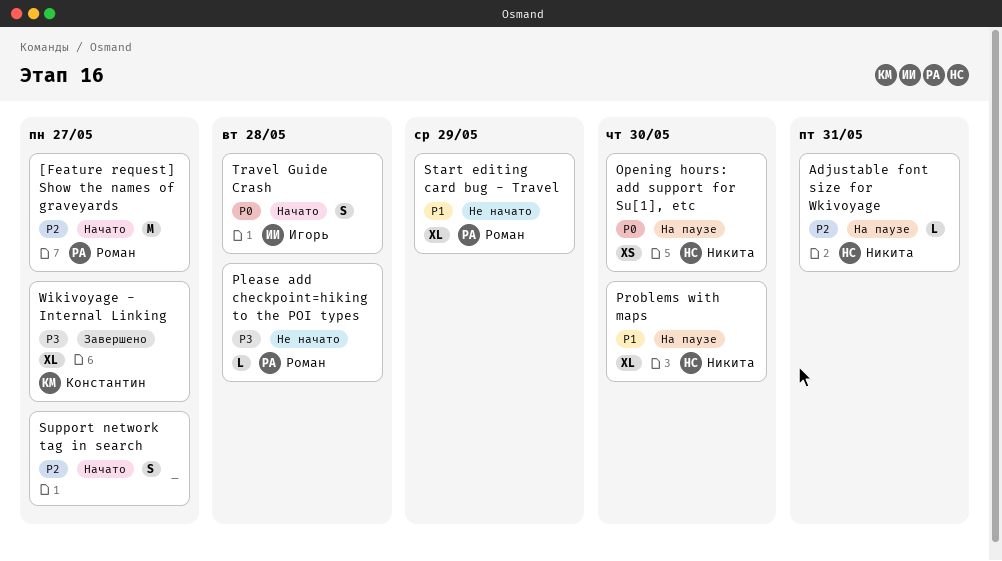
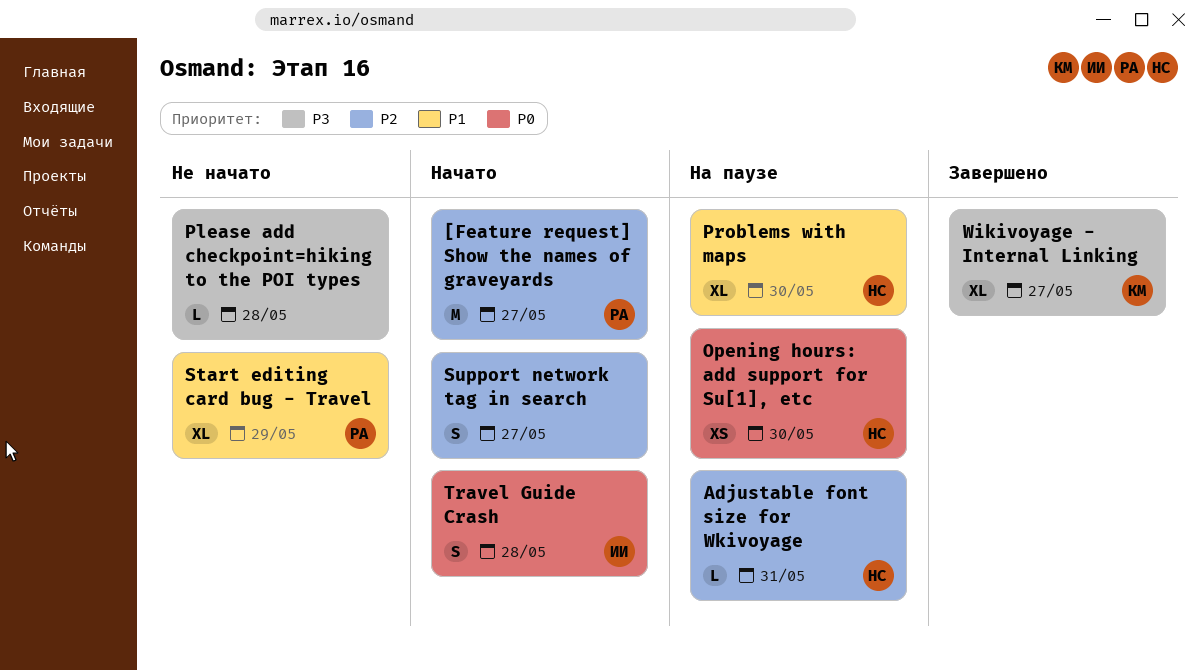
Please add checkpoint=hiking to the POI types, owner: Роман -> none

